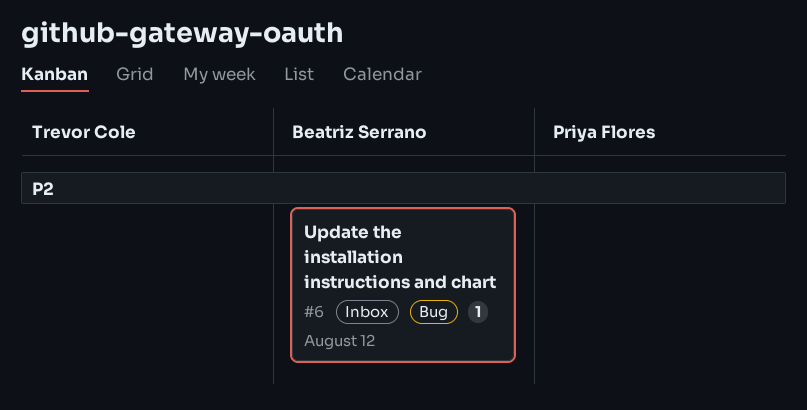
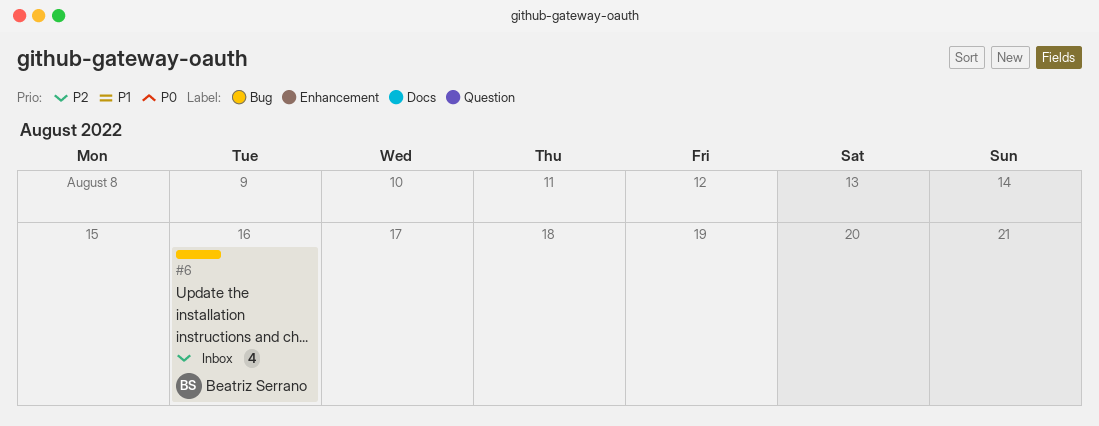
#6, estimate: 1 -> 4
#6, due: Aug 12 -> Aug 16

